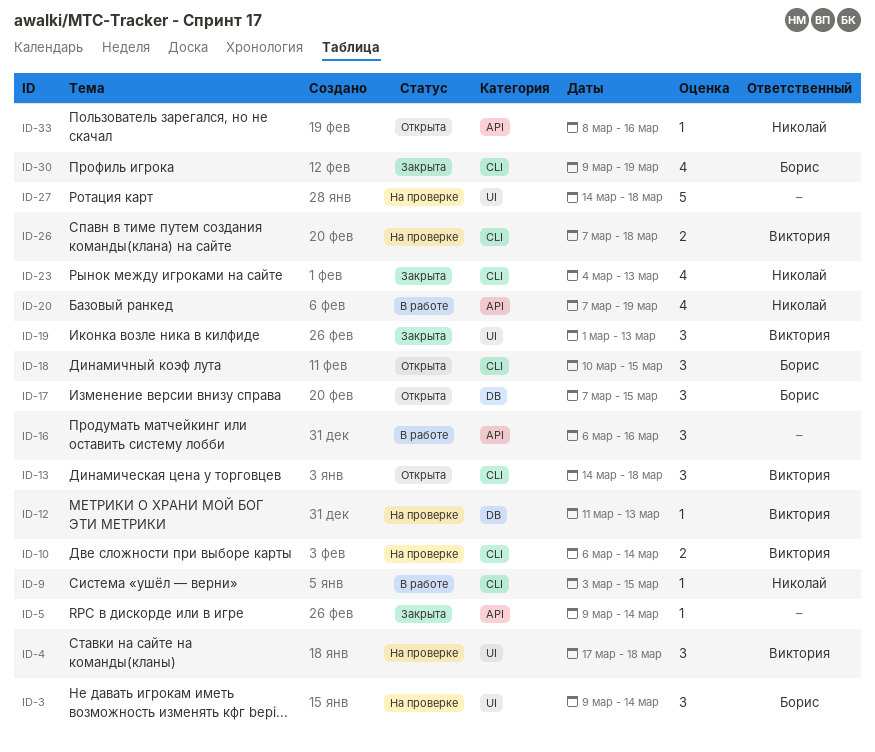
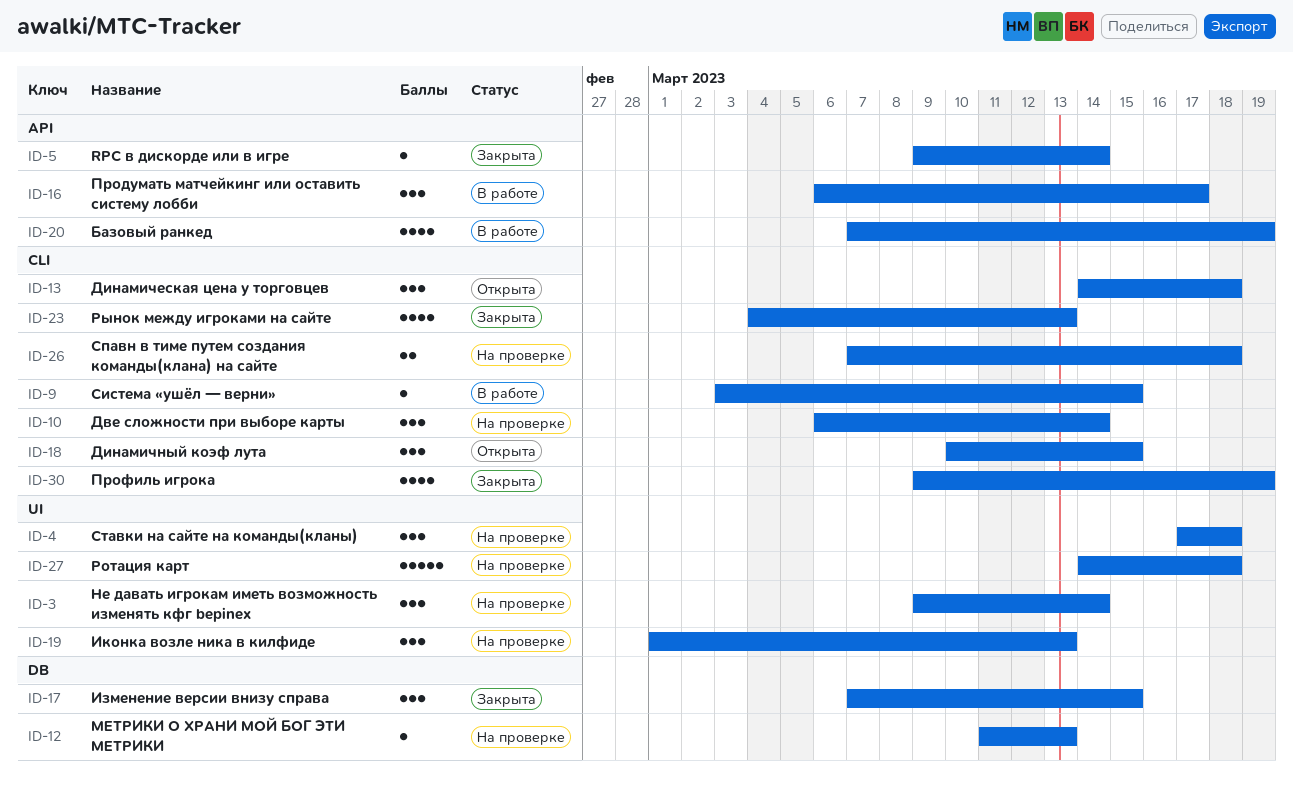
ID-10, estimate: 2 -> 3
ID-16, due: Mar 16 -> Mar 17
ID-17, status: Открыта -> Закрыта
ID-19, status: Закрыта -> На проверке
ID-33: present -> none

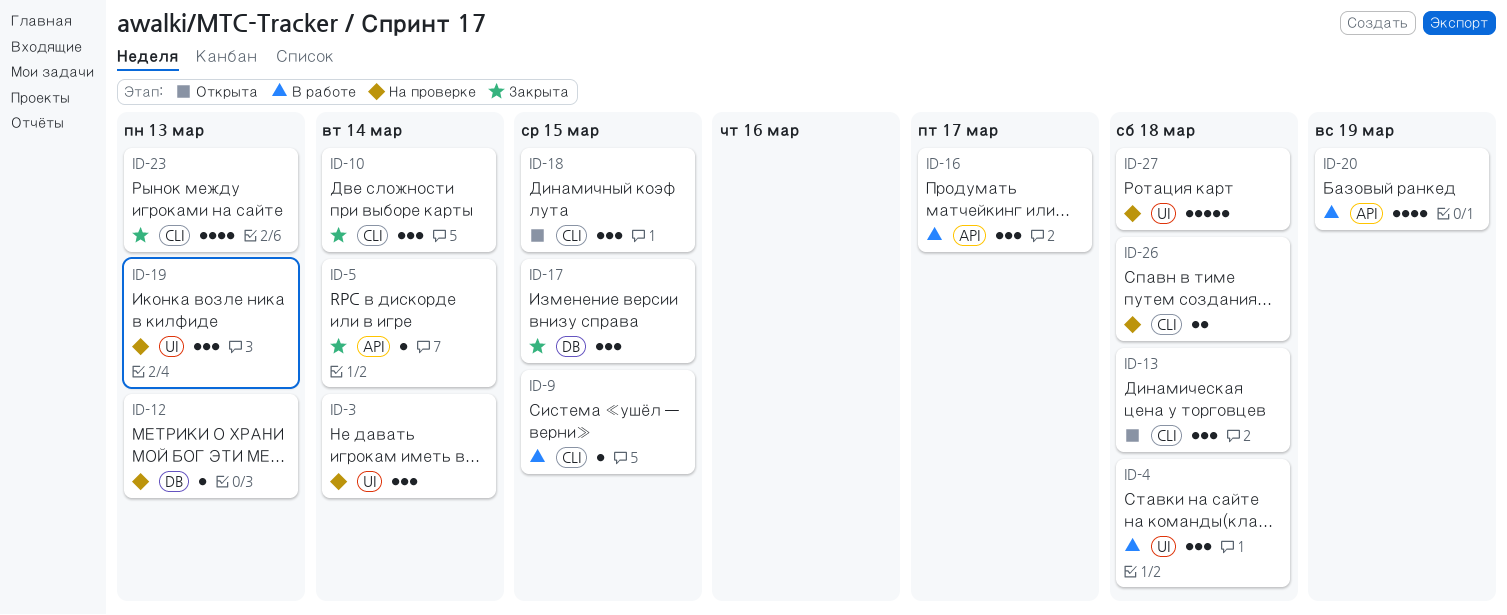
ID-4, status: На проверке -> В работе
ID-10, status: На проверке -> Закрыта
ID-30: present -> none

